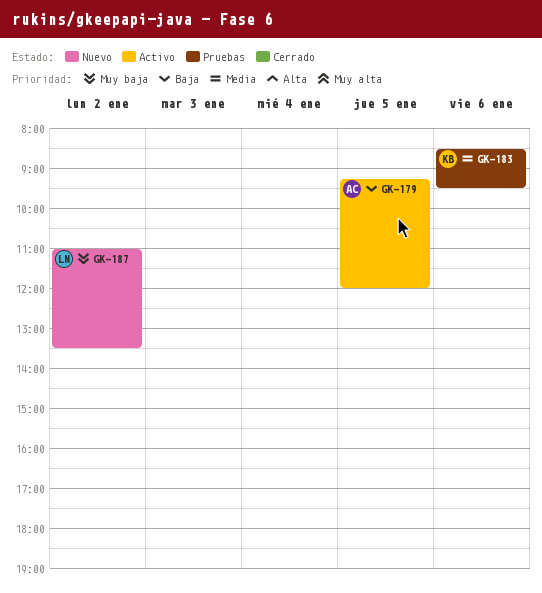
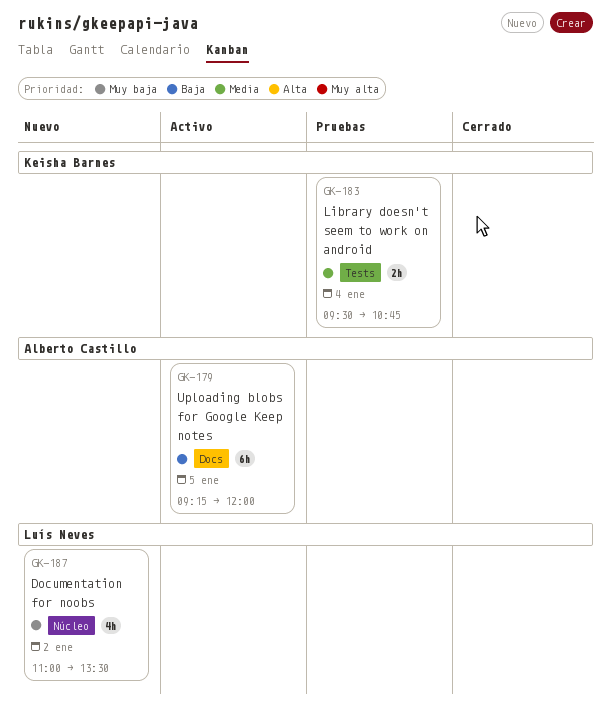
GK-183, day: Jan 6 -> Jan 4
GK-183, begins: 08:30 -> 09:30
GK-183, ends: 09:30 -> 10:45

